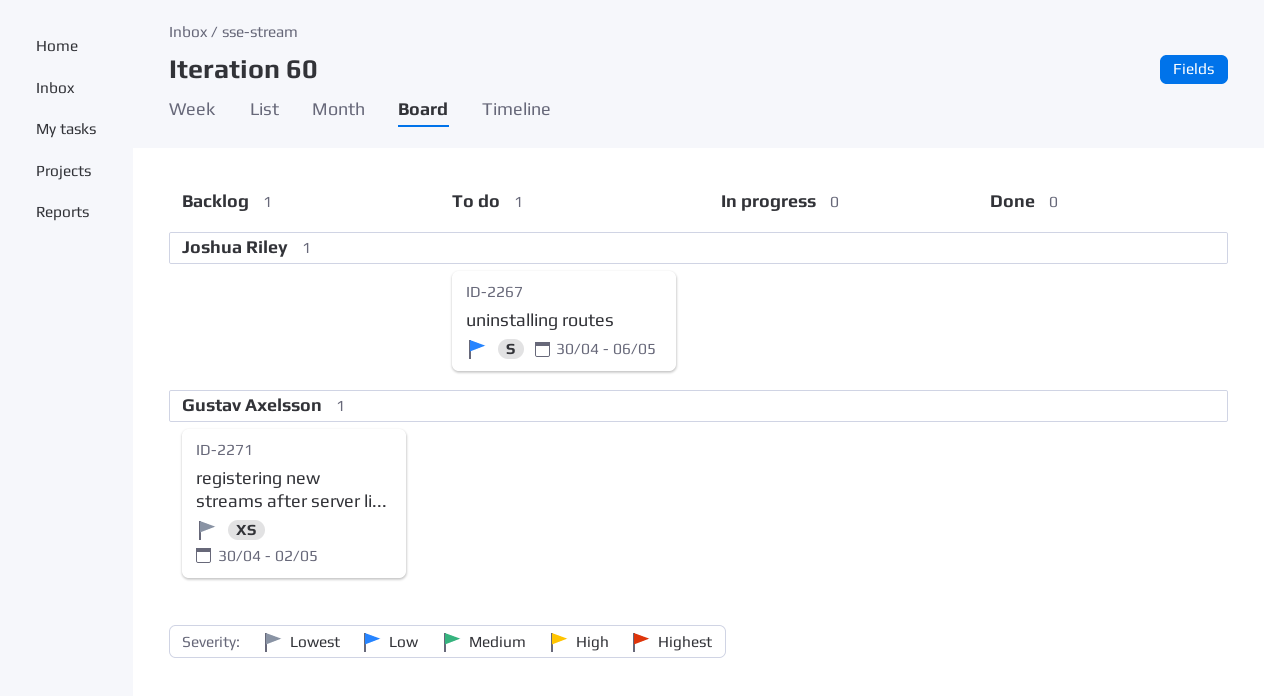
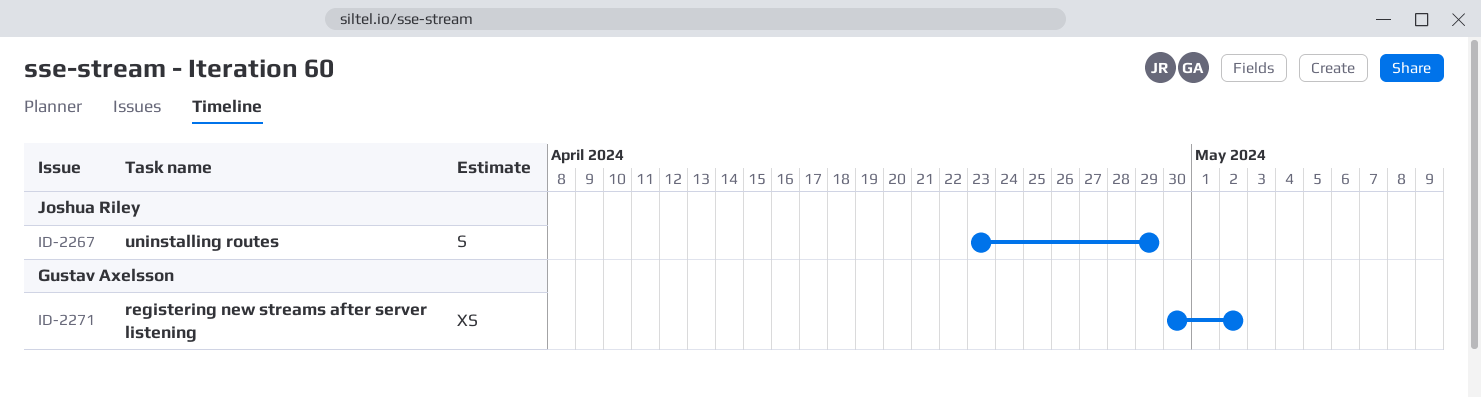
ID-2267, start: Apr 30 -> Apr 23
ID-2267, due: May 6 -> Apr 29

